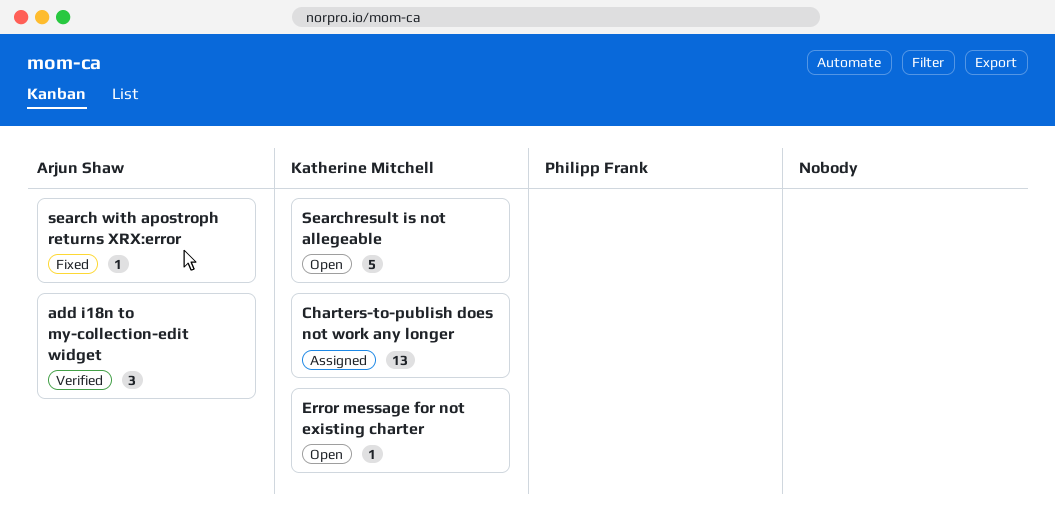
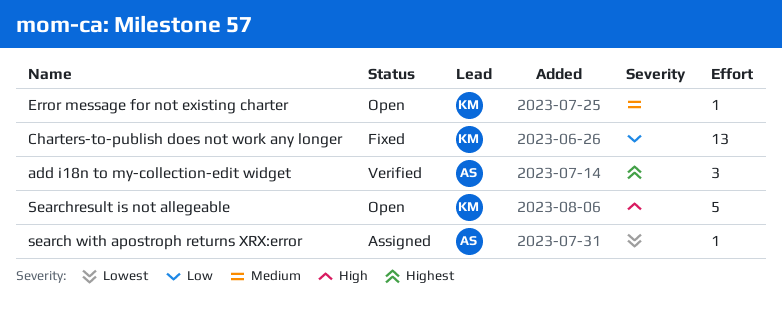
Charters-to-publish does not work any longer, status: Assigned -> Fixed
search with apostroph returns XRX:error, status: Fixed -> Assigned

